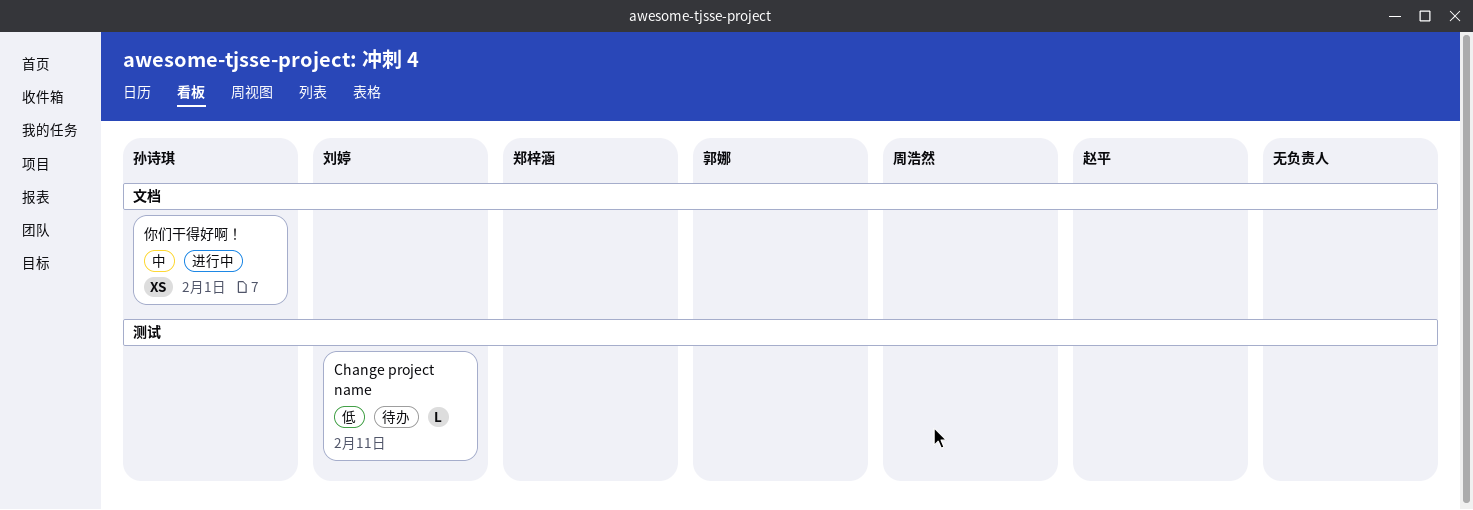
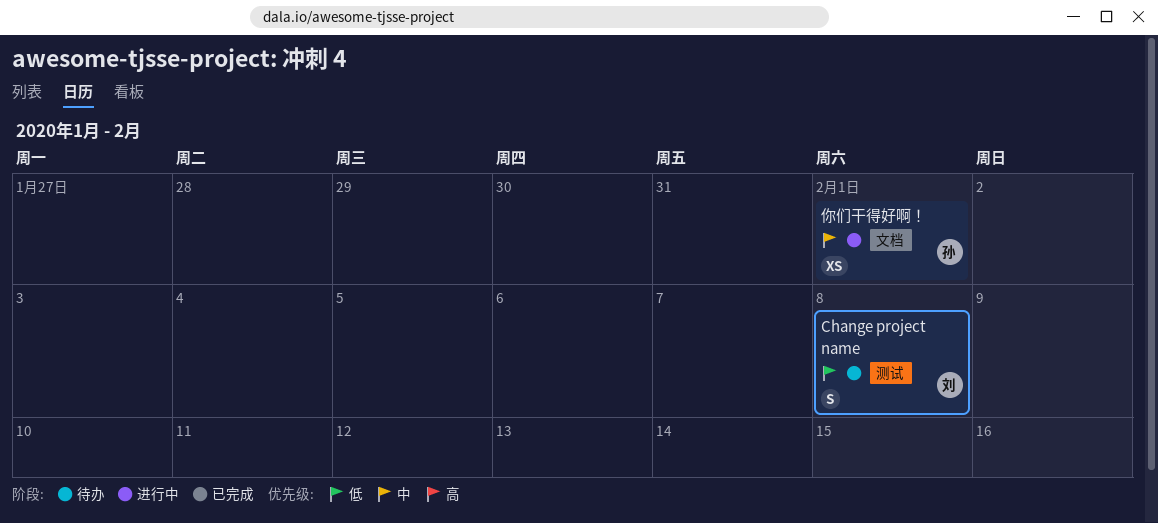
Change project name, estimate: L -> S
Change project name, due: Feb 11 -> Feb 8

